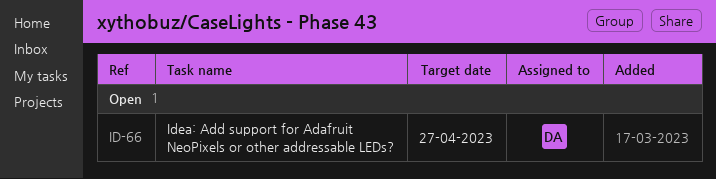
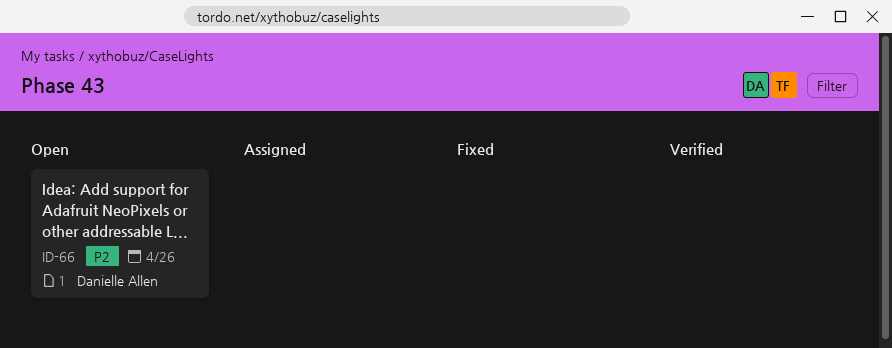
ID-66, due: Apr 27 -> Apr 26

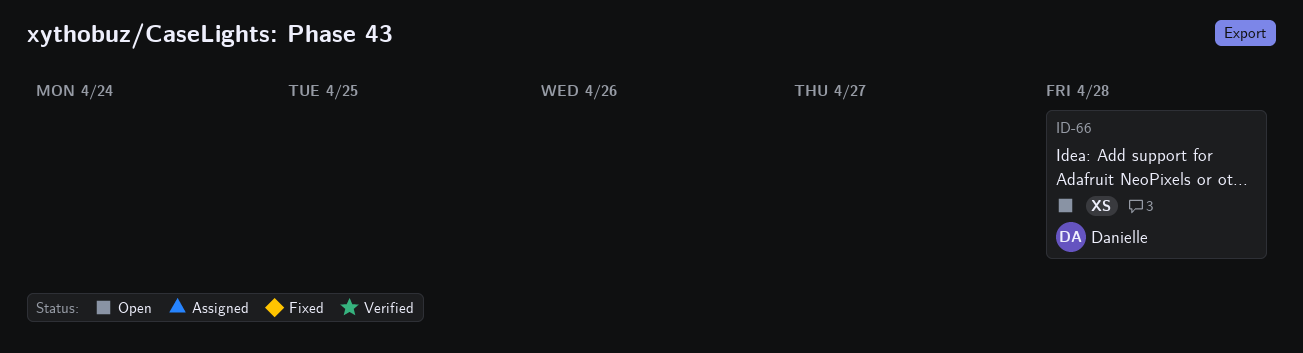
ID-66, due: Apr 26 -> Apr 28

